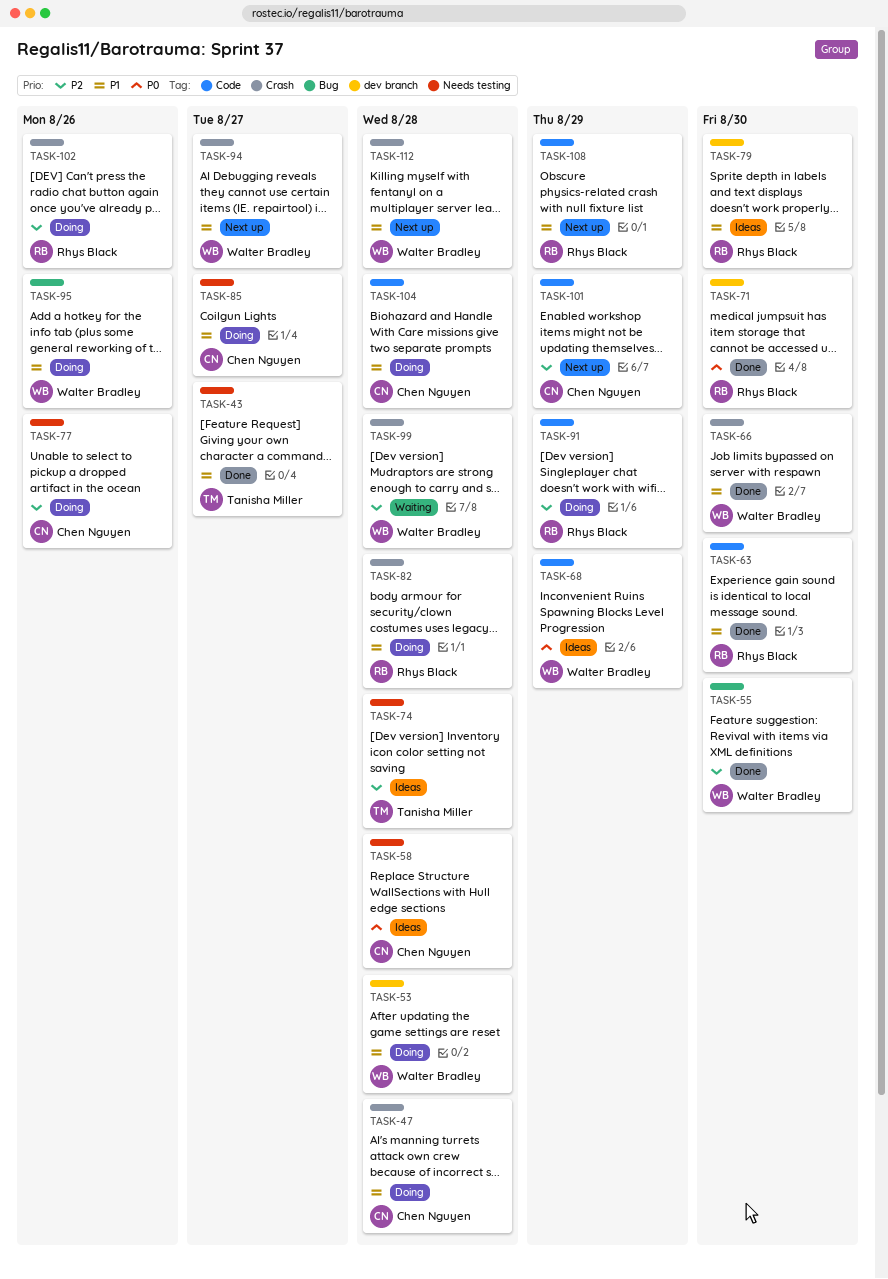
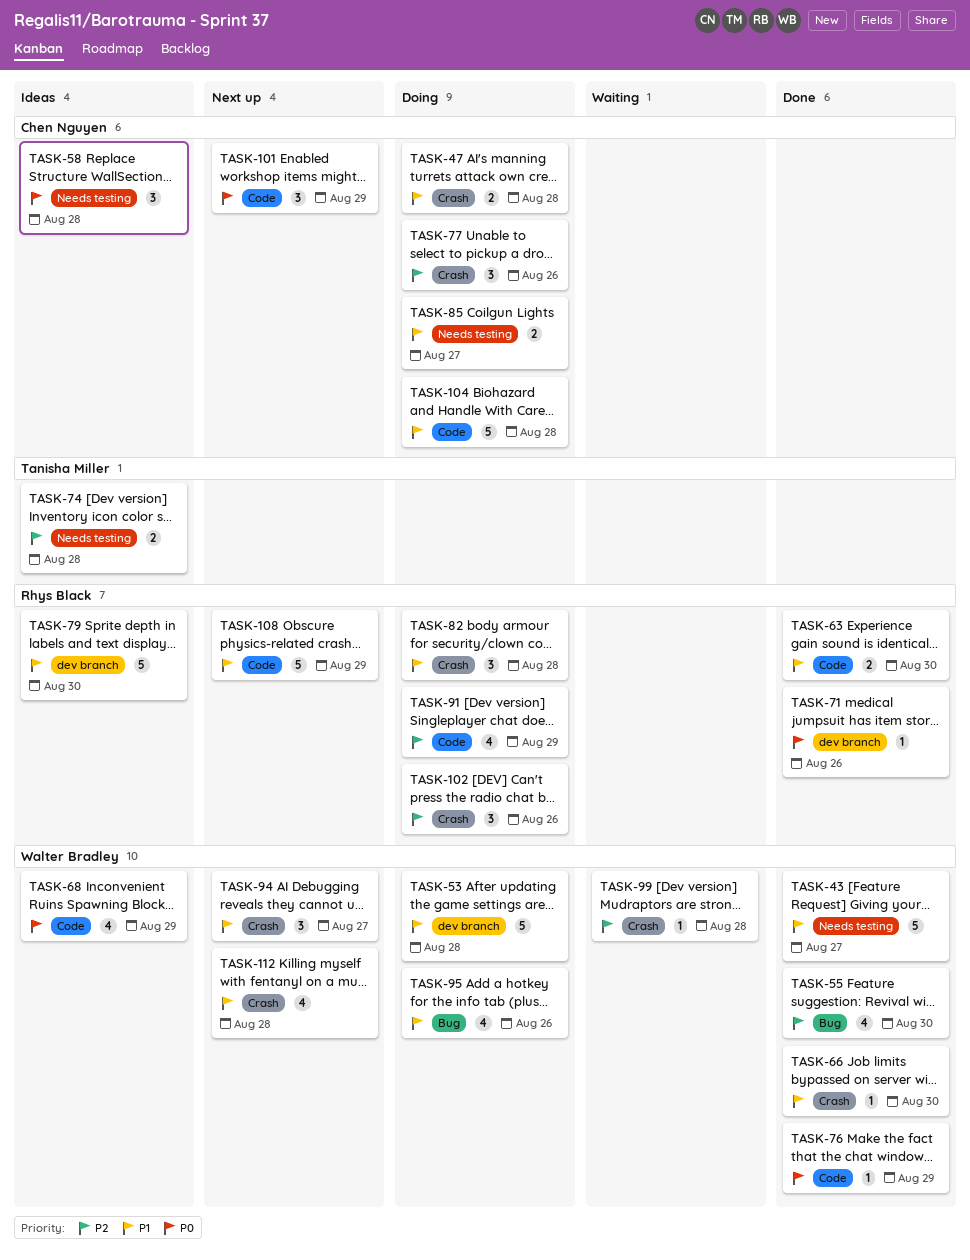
TASK-43, owner: Tanisha Miller -> Walter Bradley
TASK-71, due: Aug 30 -> Aug 26
TASK-76: none -> present
TASK-77, label: Needs testing -> Crash
TASK-101, priority: P2 -> P0

